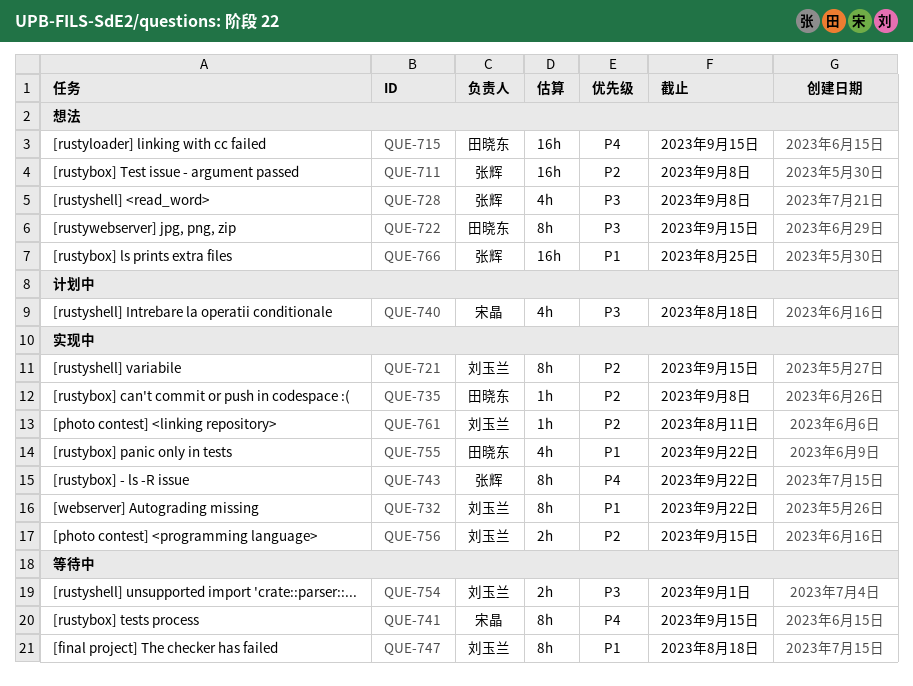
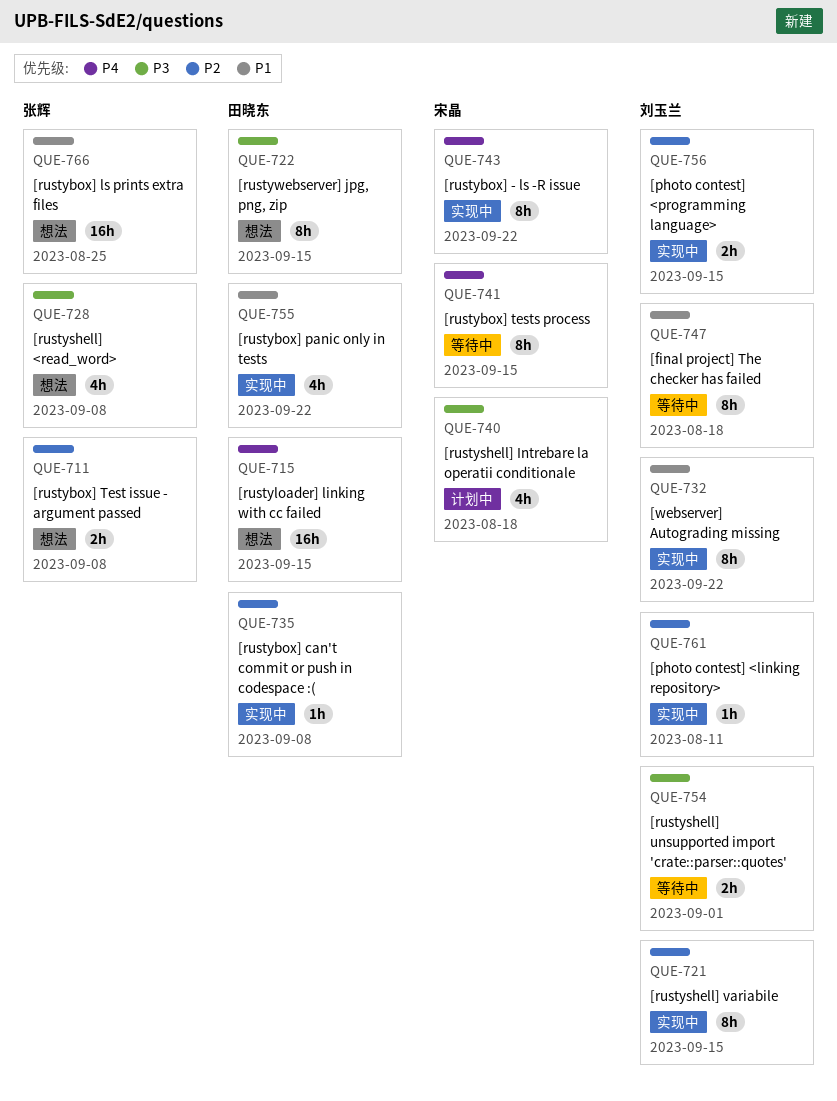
QUE-711, estimate: 16h -> 2h
QUE-743, owner: 张辉 -> 宋晶

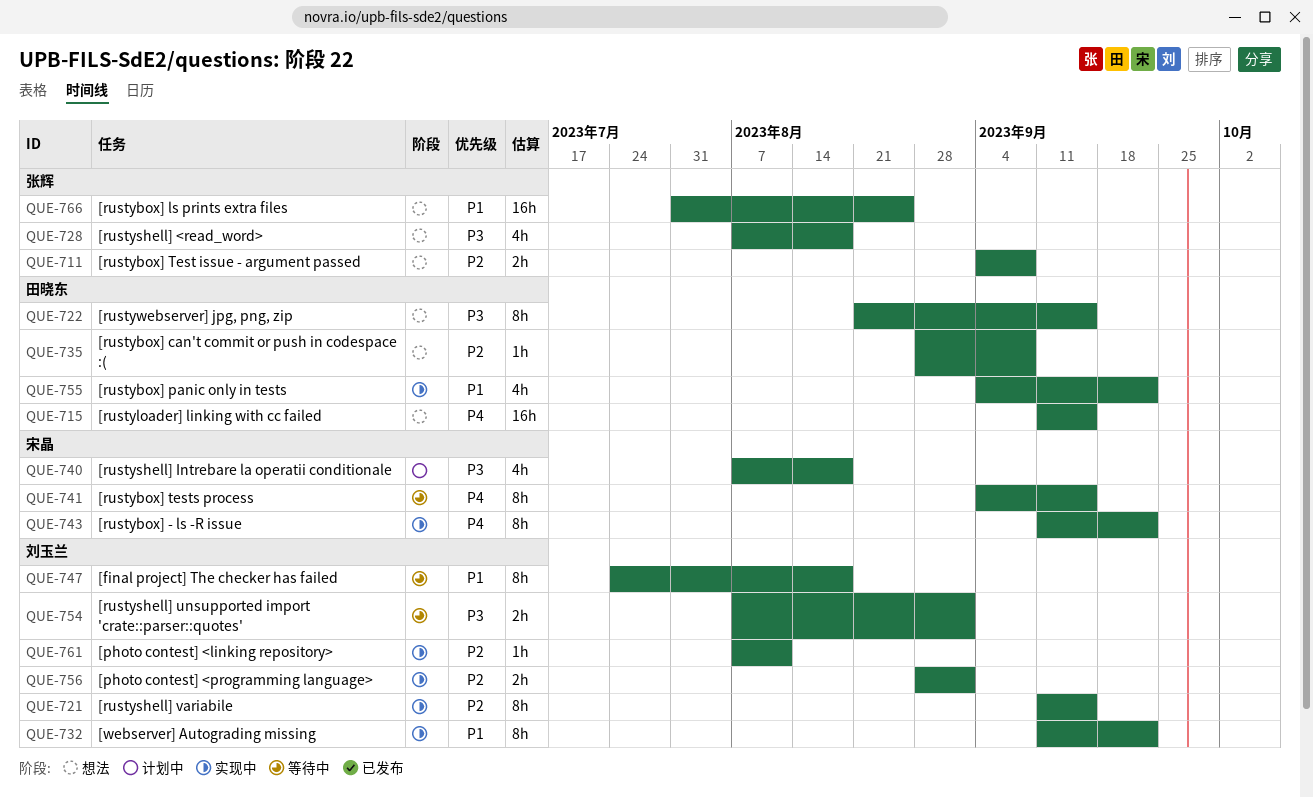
QUE-728, due: Sep 8 -> Aug 18
QUE-735, status: 实现中 -> 想法
QUE-756, due: Sep 15 -> Sep 1

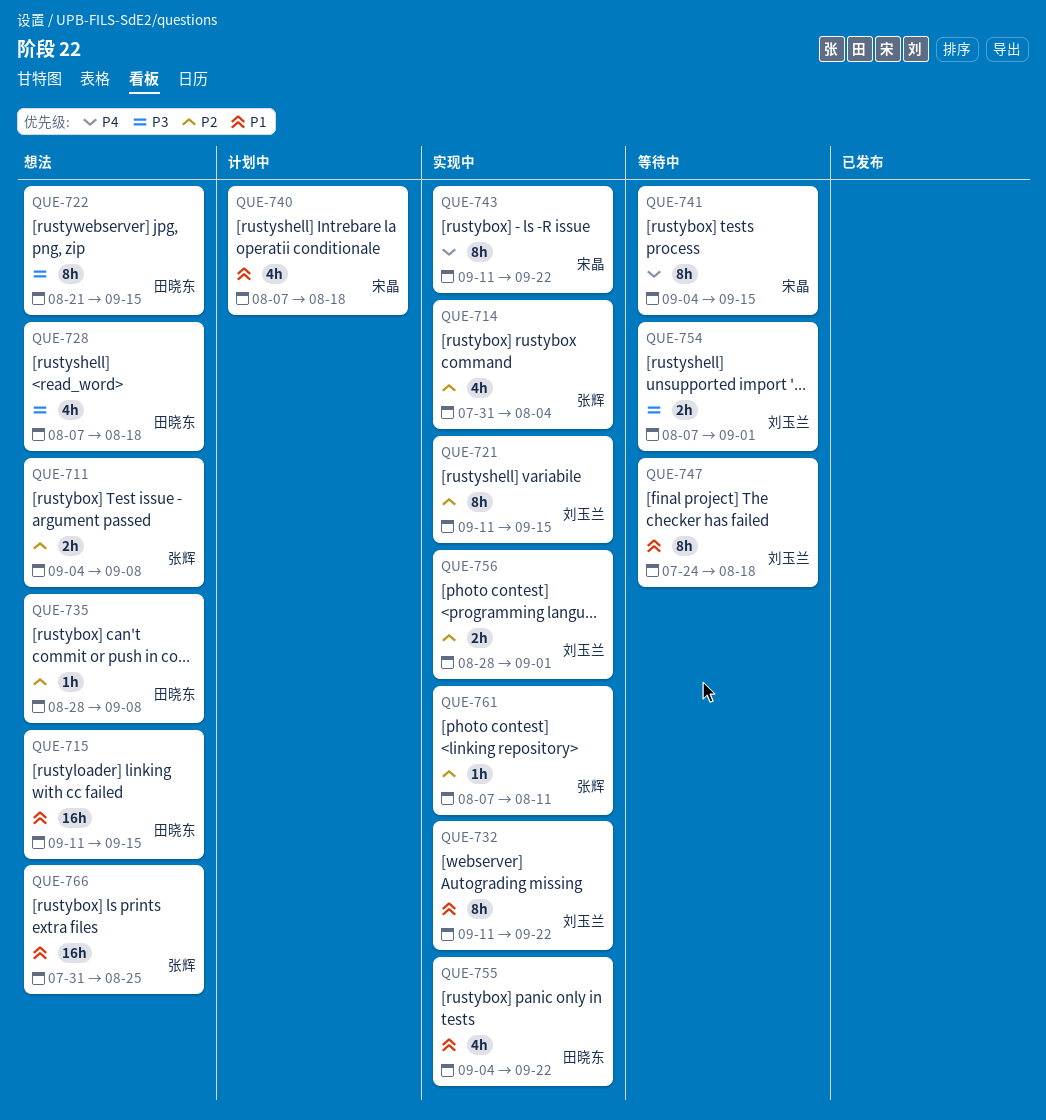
QUE-714: none -> present
QUE-715, priority: P4 -> P1
QUE-728, owner: 张辉 -> 田晓东
QUE-740, priority: P3 -> P1
QUE-761, owner: 刘玉兰 -> 张辉

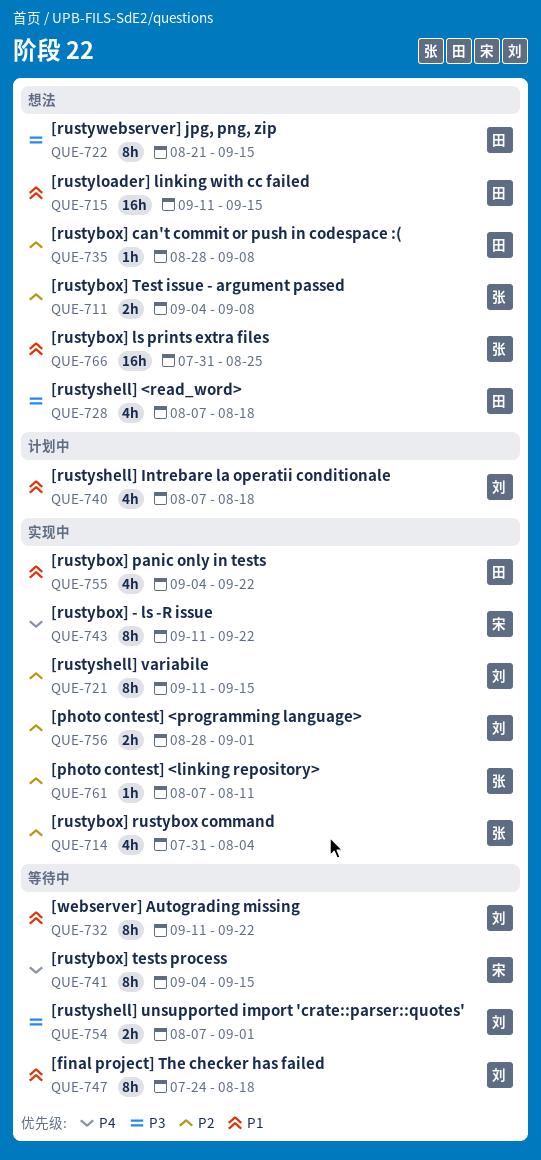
QUE-732, status: 实现中 -> 等待中
QUE-740, owner: 宋晶 -> 刘玉兰

